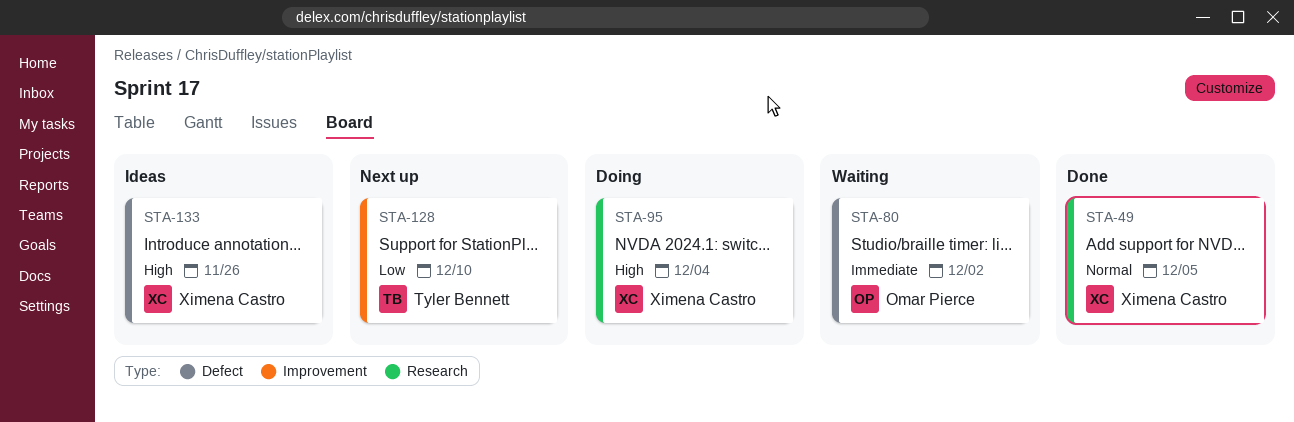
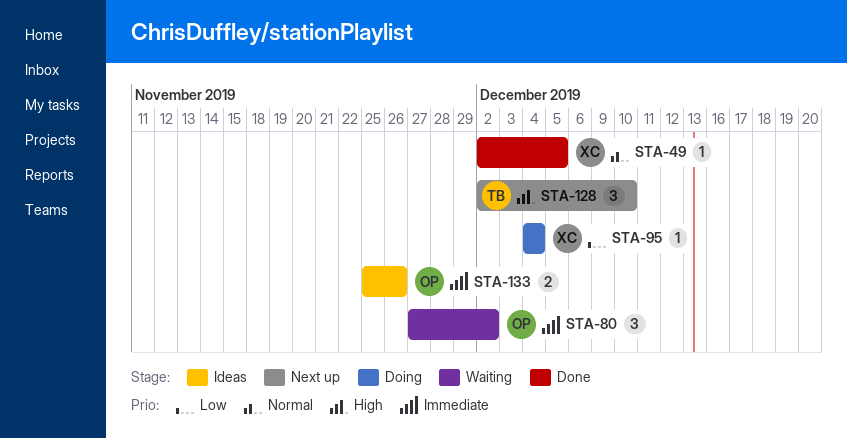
STA-95, priority: High -> Low
STA-128, priority: Low -> High
STA-133, owner: Ximena Castro -> Omar Pierce
STA-133, priority: High -> Immediate

